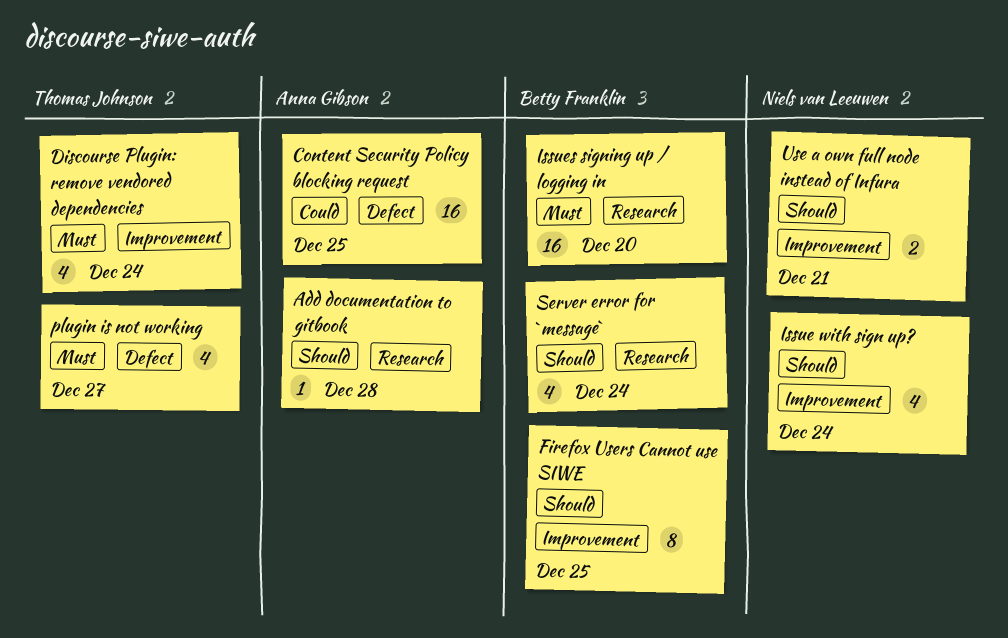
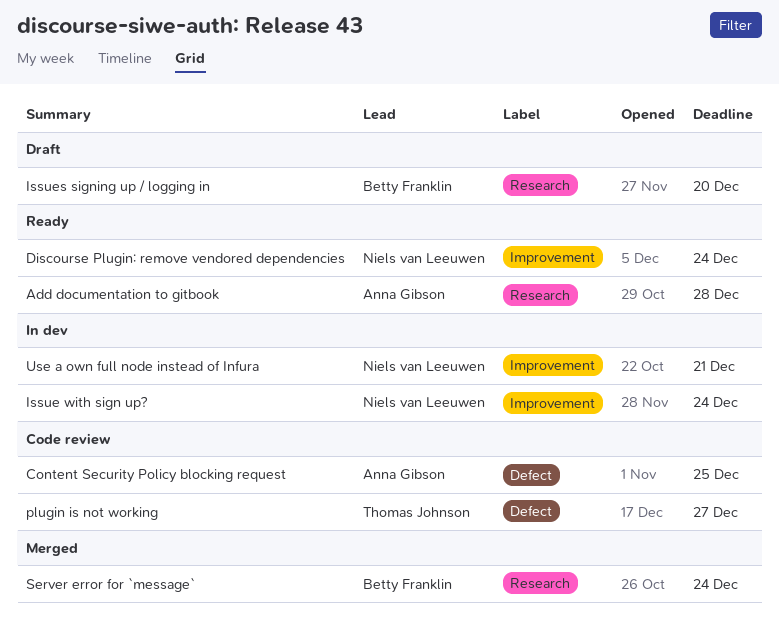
Discourse Plugin: remove vendored dependencies, owner: Thomas Johnson -> Niels van Leeuwen
Firefox Users Cannot use SIWE: present -> none

